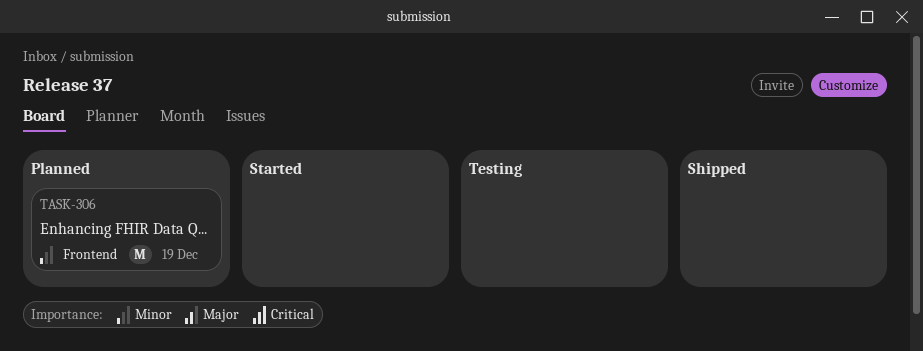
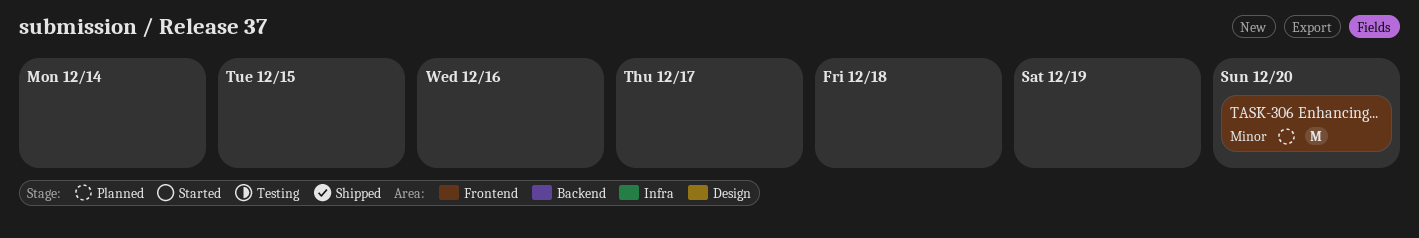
TASK-306, due: Dec 19 -> Dec 20

